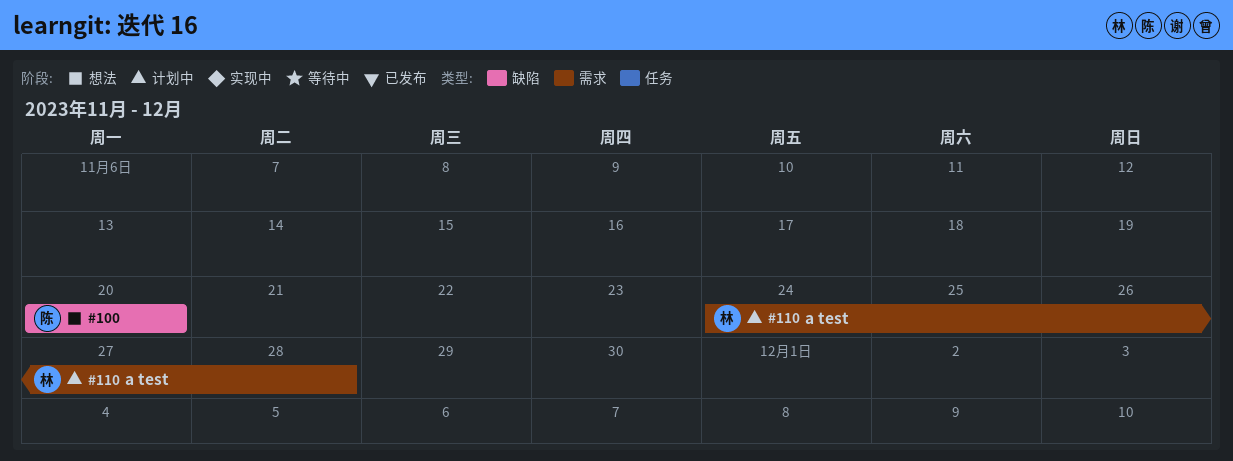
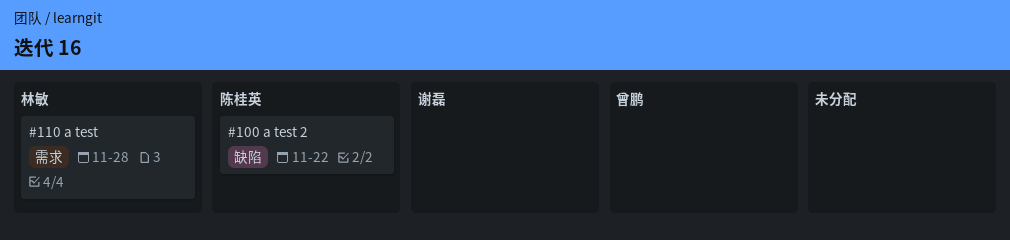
#100, due: Nov 20 -> Nov 22

